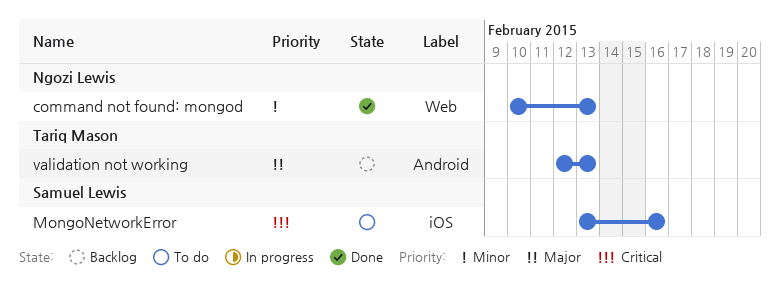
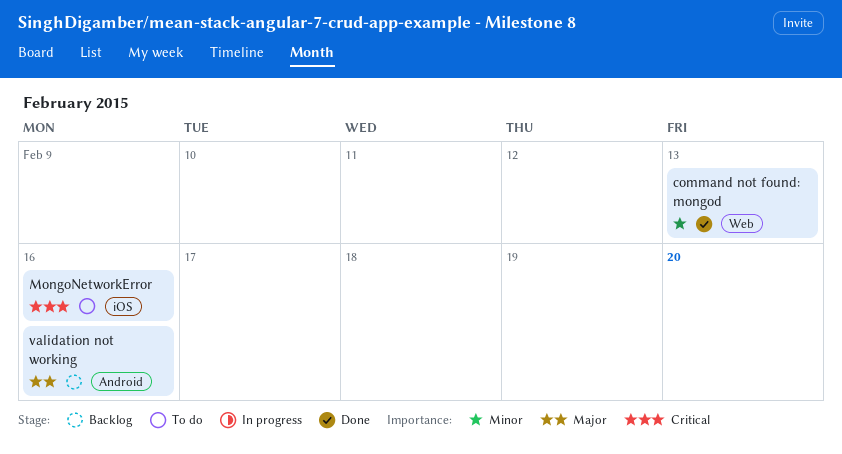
validation not working, due: Feb 13 -> Feb 16

